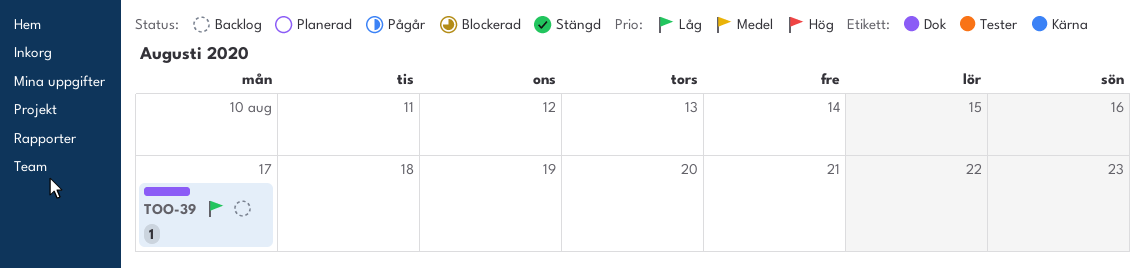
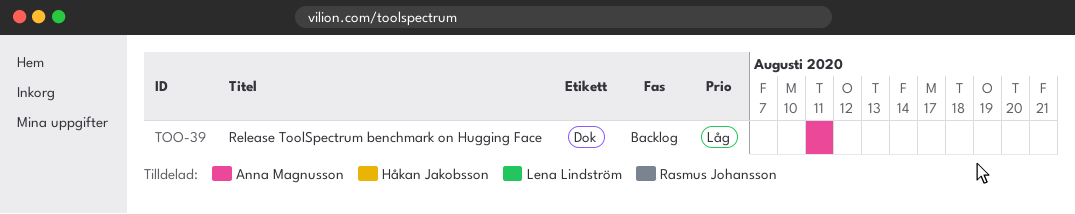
TOO-39, due: Aug 17 -> Aug 11

